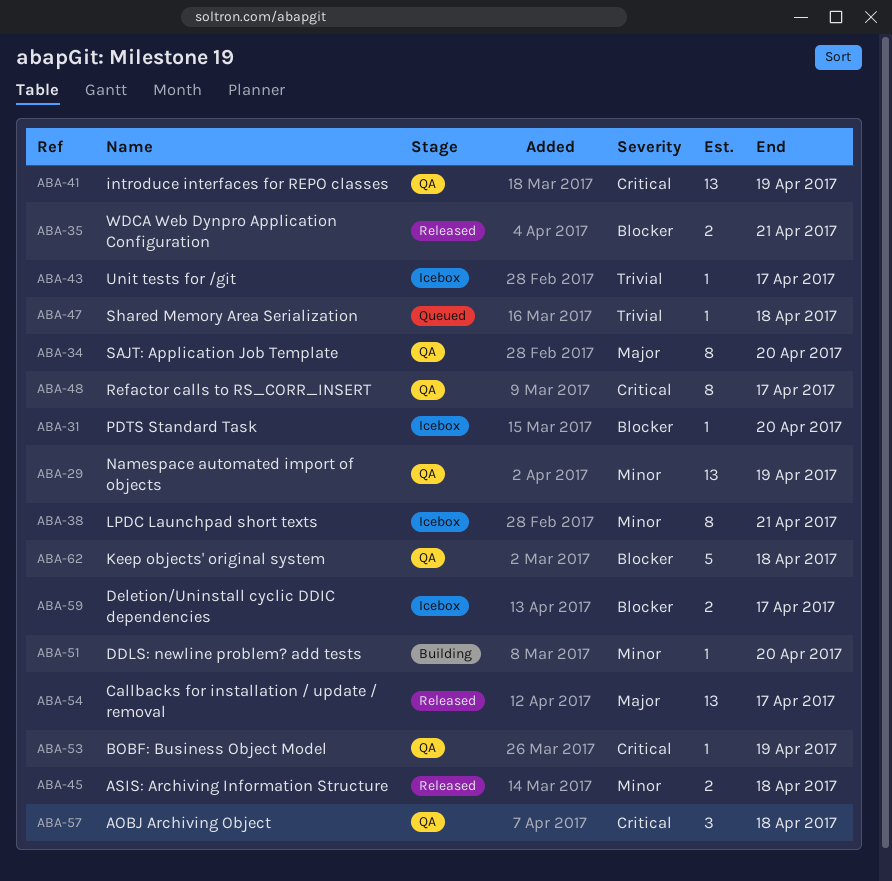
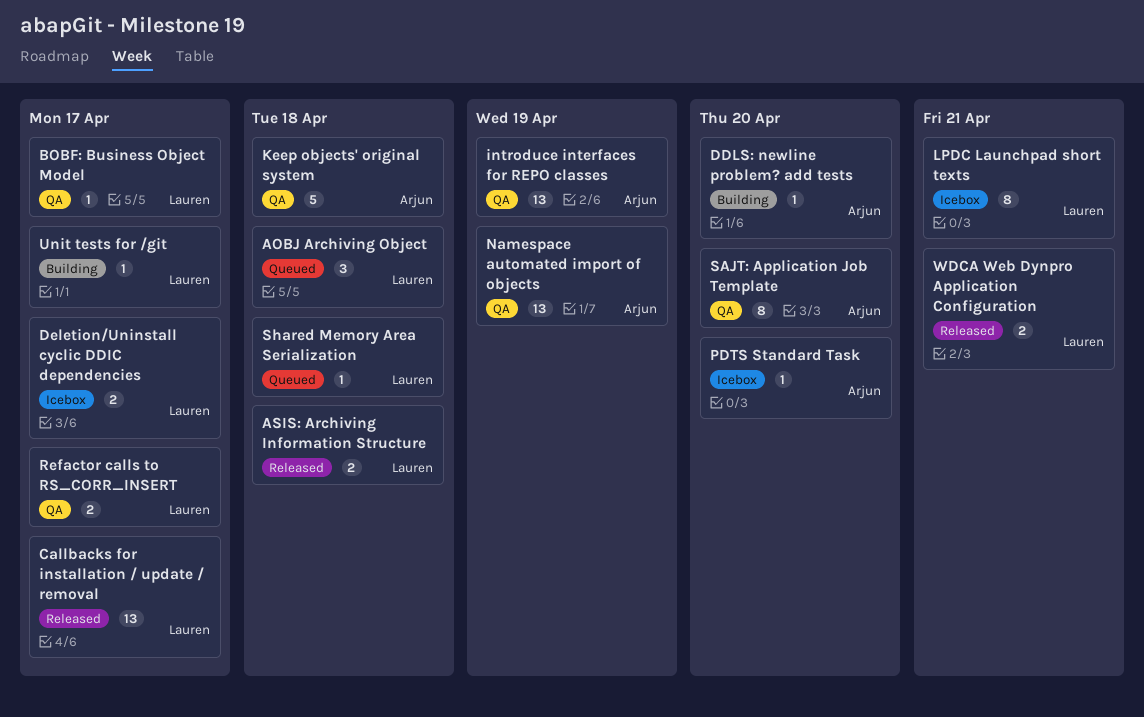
AOBJ Archiving Object, status: QA -> Queued
BOBF: Business Object Model, due: Apr 19 -> Apr 17
Refactor calls to RS_CORR_INSERT, estimate: 8 -> 2
Unit tests for /git, status: Icebox -> Building

